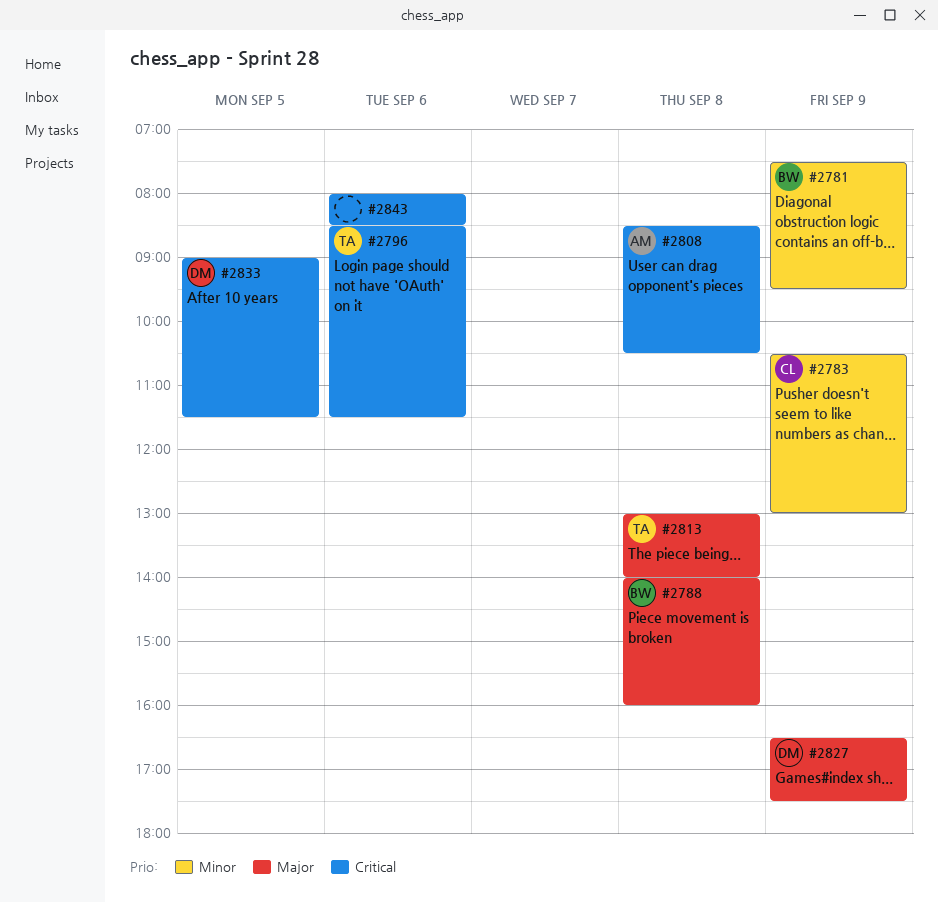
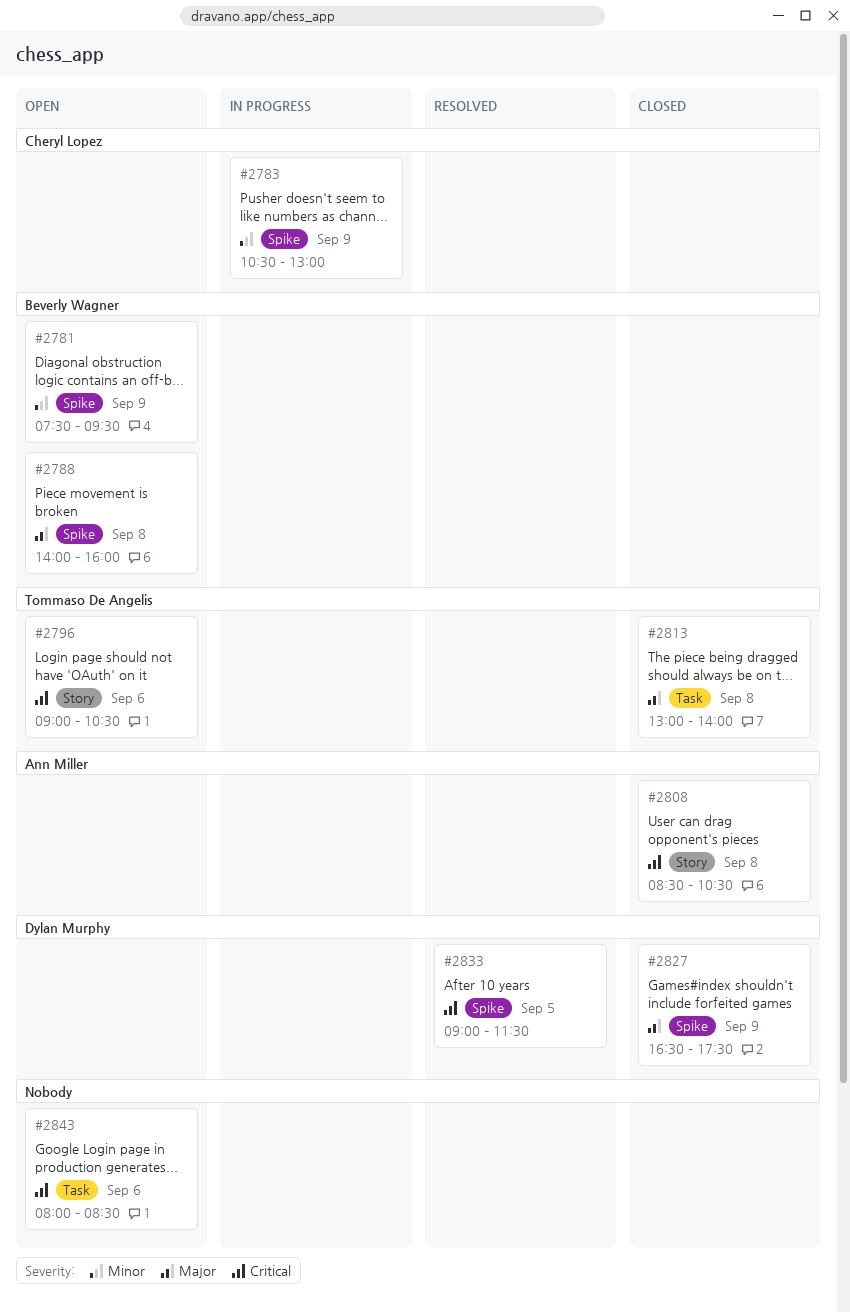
#2796, begins: 08:30 -> 09:00
#2796, ends: 11:30 -> 10:30

